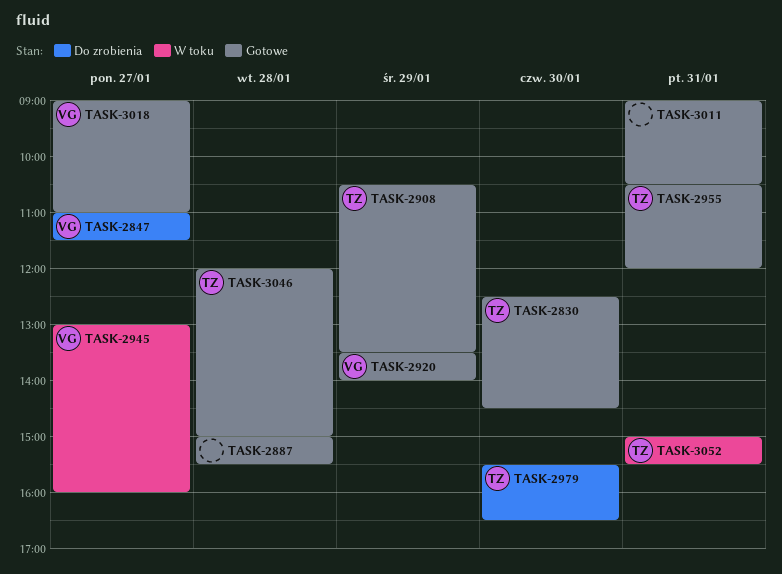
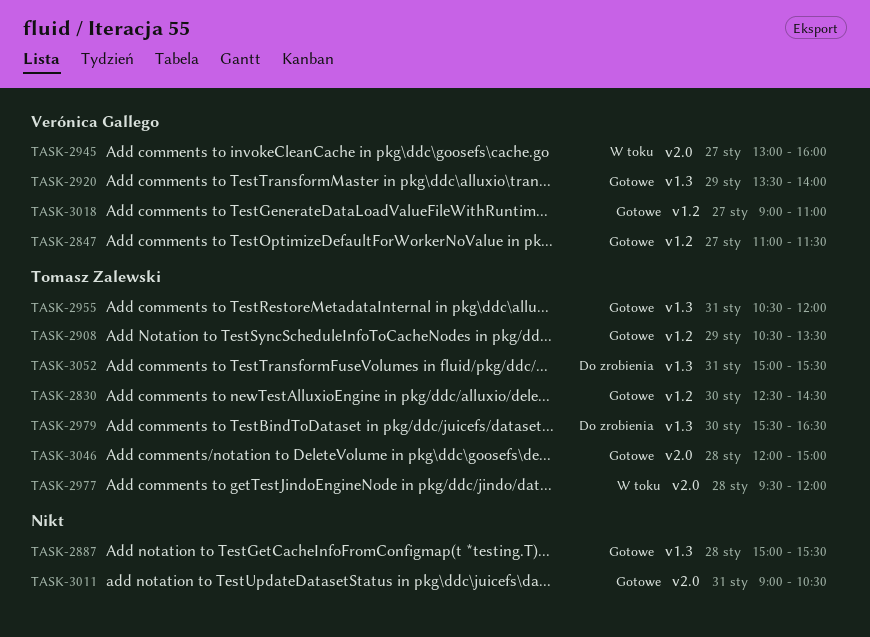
TASK-2847, status: Do zrobienia -> Gotowe
TASK-2977: none -> present
TASK-3052, status: W toku -> Do zrobienia

